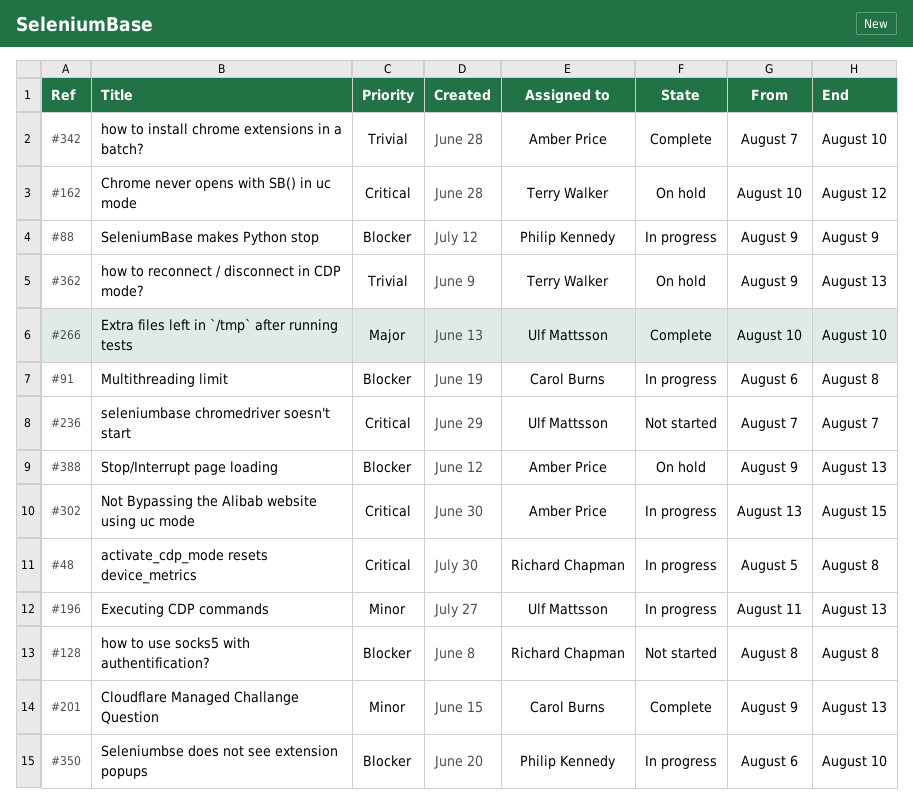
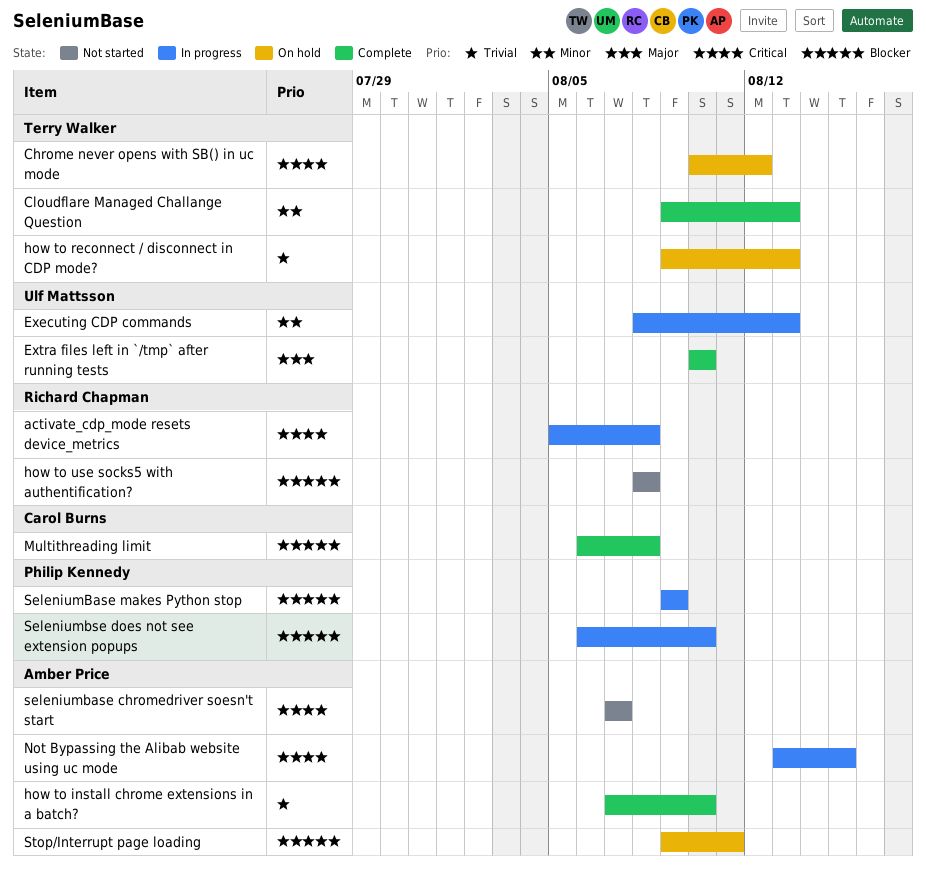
Cloudflare Managed Challange Question, owner: Carol Burns -> Terry Walker
Executing CDP commands, start: Aug 11 -> Aug 8
Multithreading limit, status: In progress -> Complete
seleniumbase chromedriver soesn't start, owner: Ulf Mattsson -> Amber Price
Stop/Interrupt page loading, due: Aug 13 -> Aug 11

